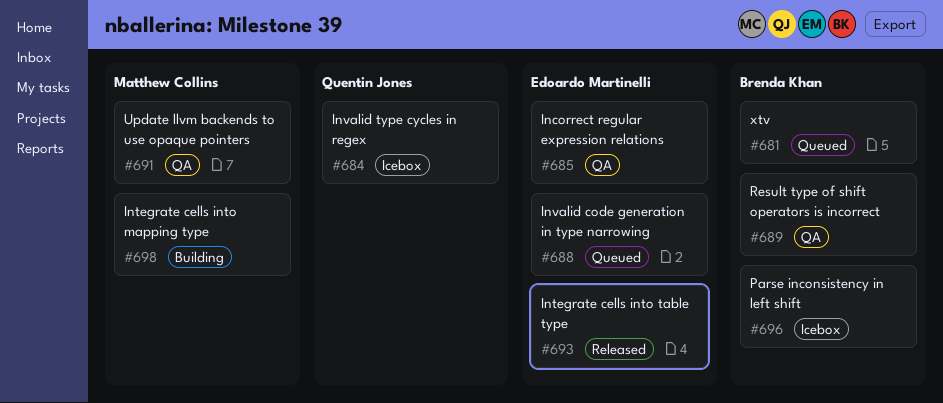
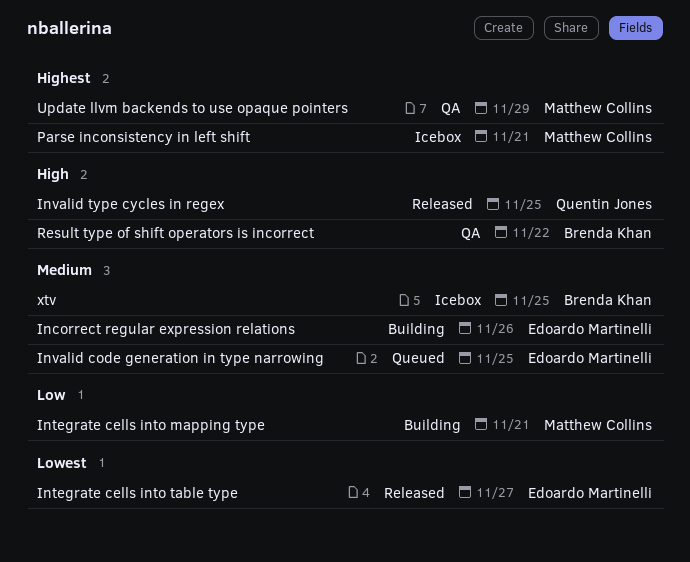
Incorrect regular expression relations, status: QA -> Building
Invalid type cycles in regex, status: Icebox -> Released
Parse inconsistency in left shift, owner: Brenda Khan -> Matthew Collins
xtv, status: Queued -> Icebox

